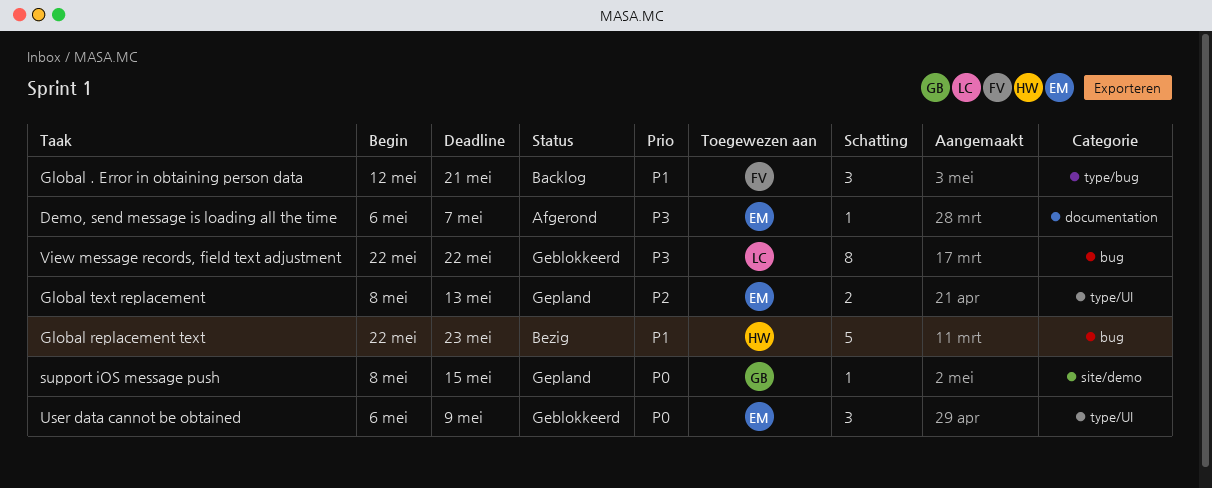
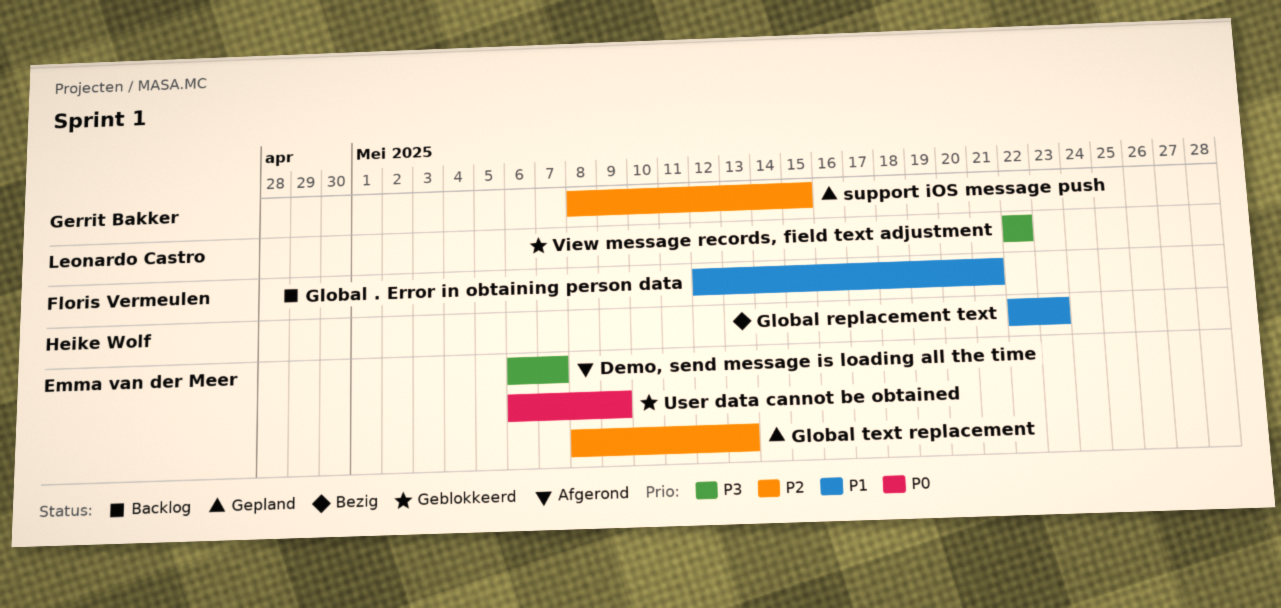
support iOS message push, priority: P0 -> P2

